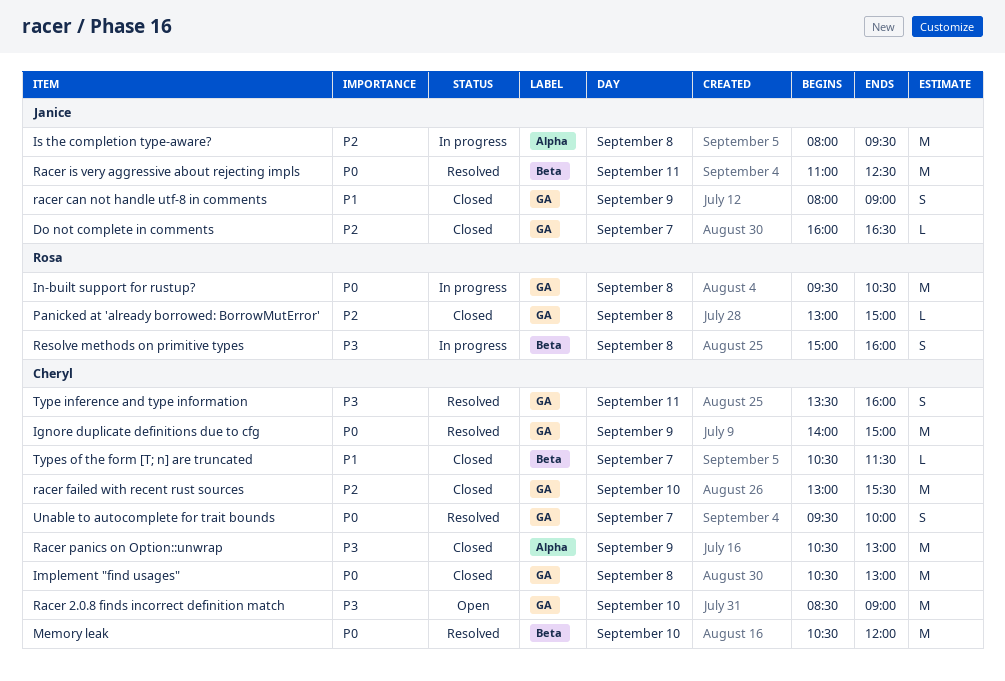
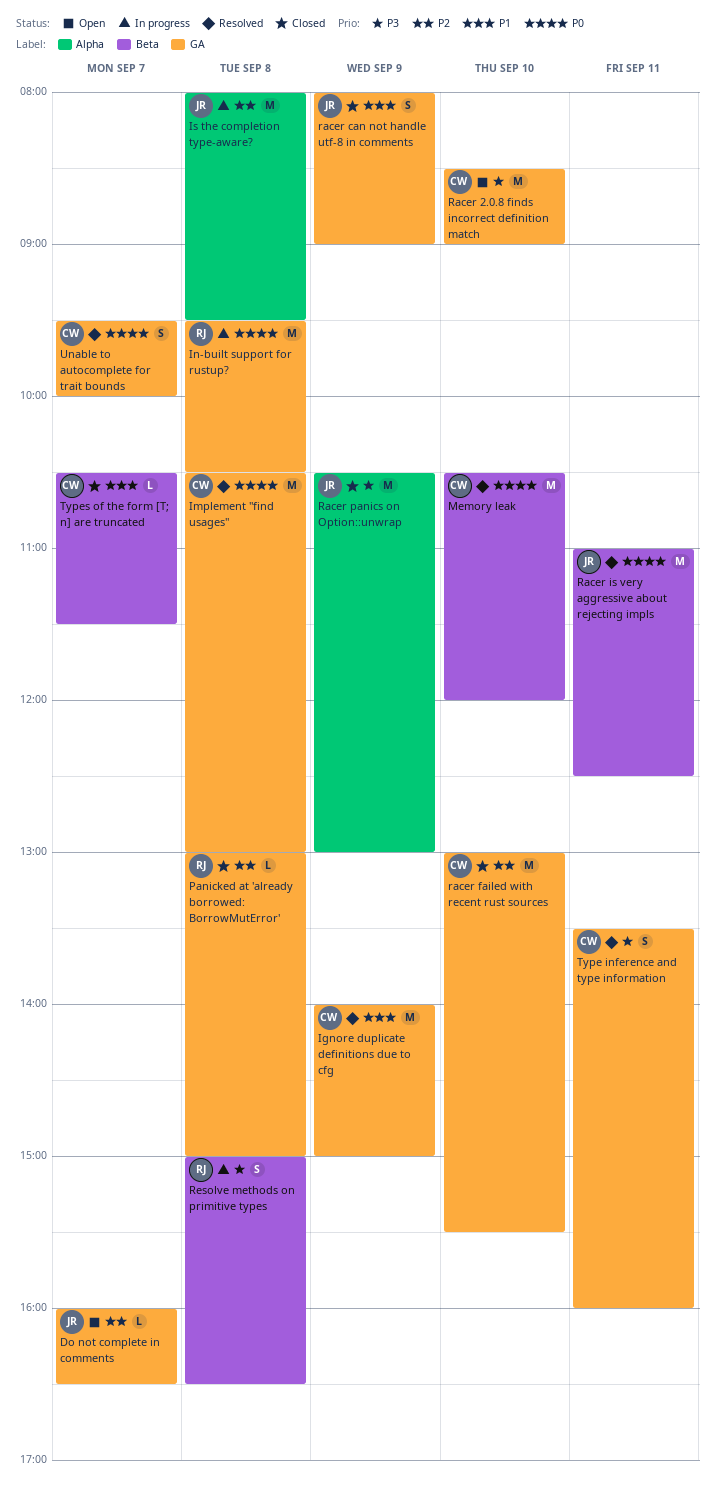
Do not complete in comments, status: Closed -> Open
Ignore duplicate definitions due to cfg, priority: P0 -> P1
Implement "find usages", status: Closed -> Resolved
Racer panics on Option::unwrap, owner: Cheryl -> Janice
Resolve methods on primitive types, ends: 16:00 -> 16:30

